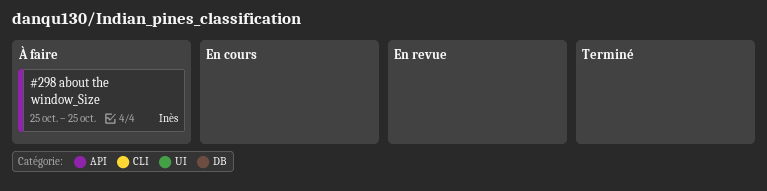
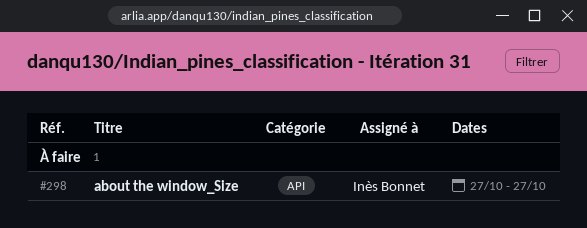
#298, start: Oct 25 -> Oct 27
#298, due: Oct 25 -> Oct 27

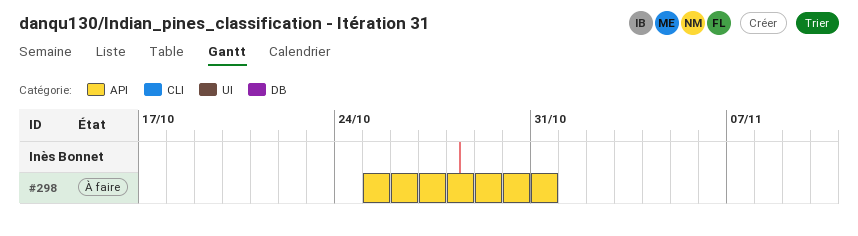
#298, start: Oct 27 -> Oct 25
#298, due: Oct 27 -> Oct 31

